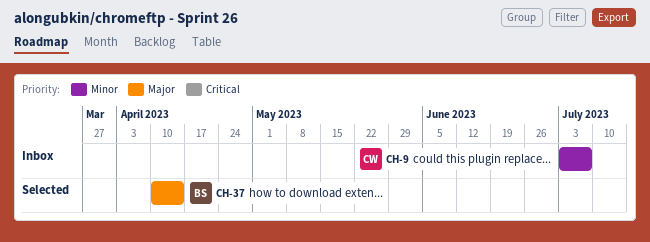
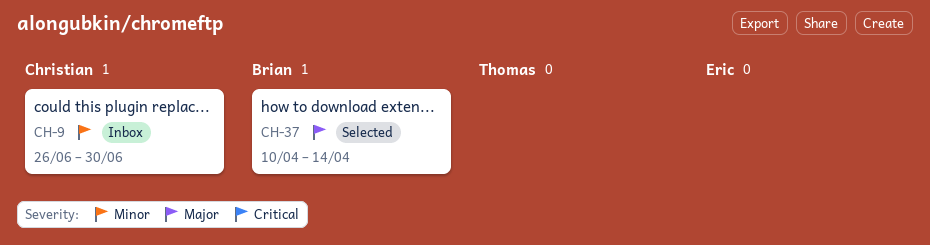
CH-9, start: Jul 3 -> Jun 26
CH-9, due: Jul 7 -> Jun 30

